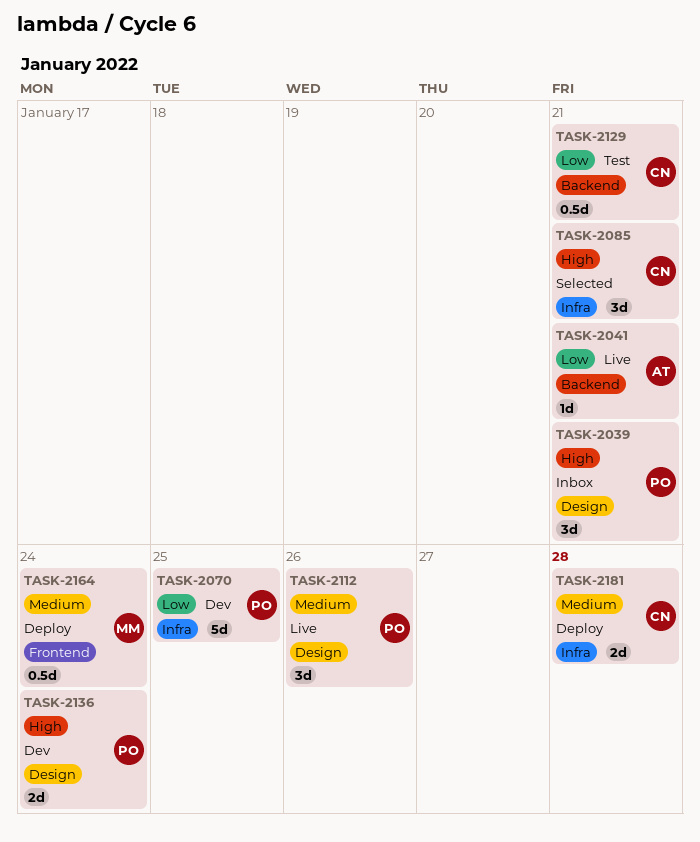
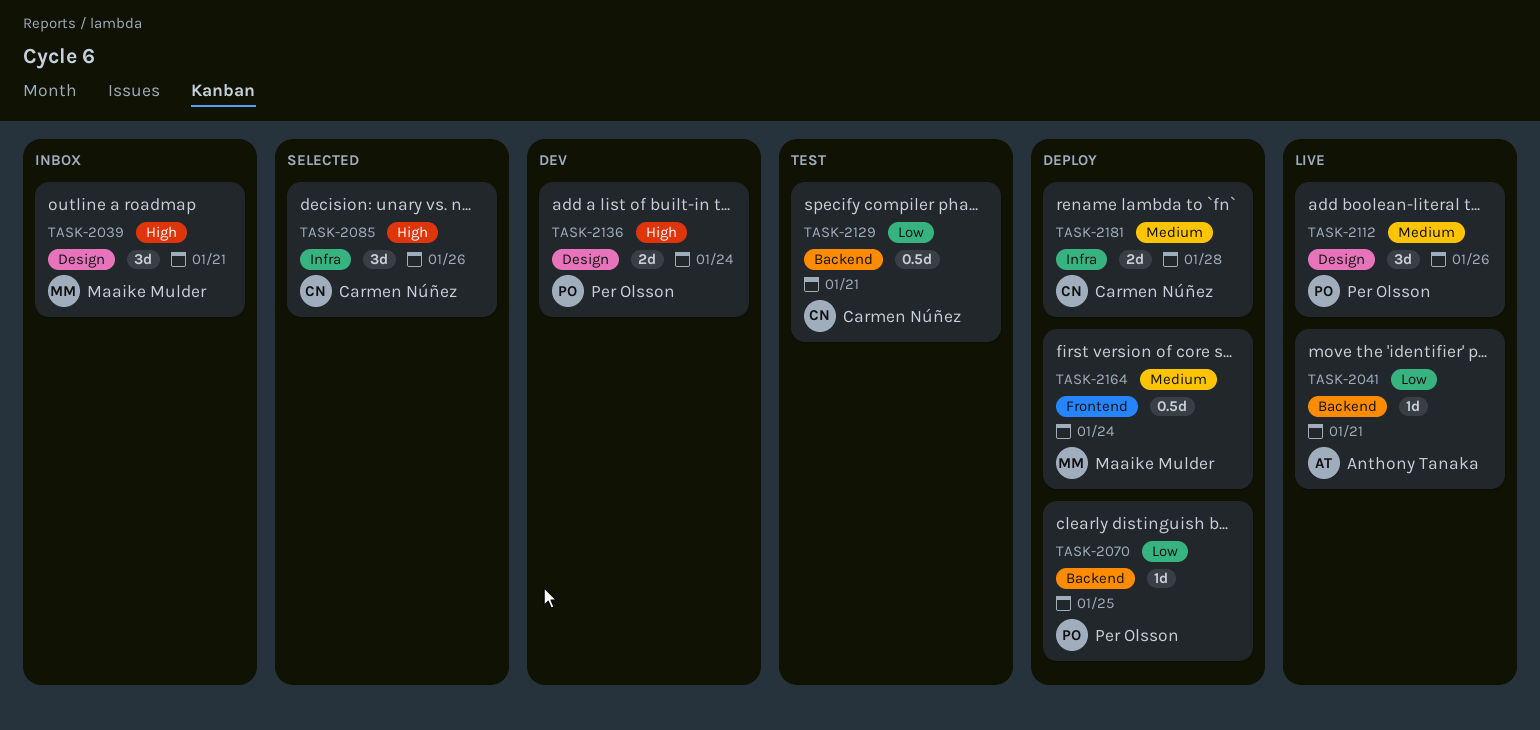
TASK-2039, owner: Per Olsson -> Maaike Mulder
TASK-2070, status: Dev -> Deploy
TASK-2070, label: Infra -> Backend
TASK-2070, estimate: 5d -> 1d
TASK-2085, due: Jan 21 -> Jan 26

